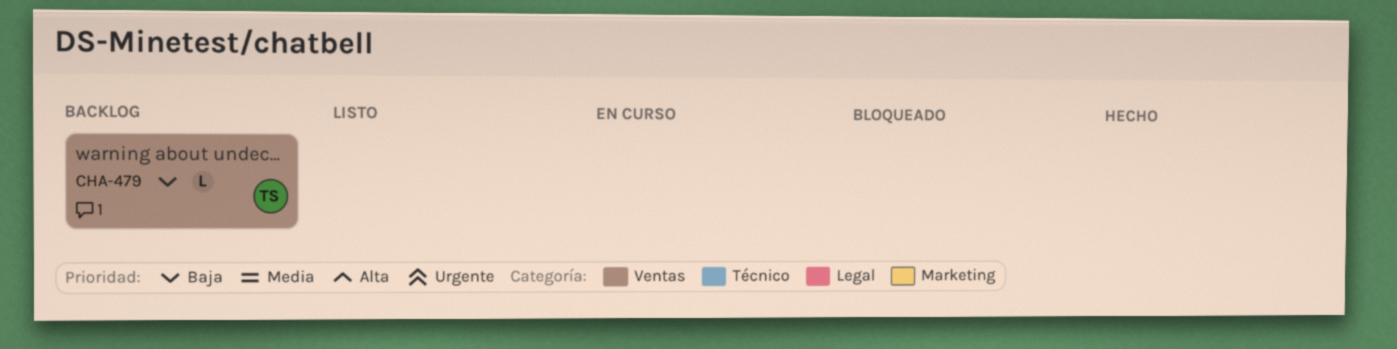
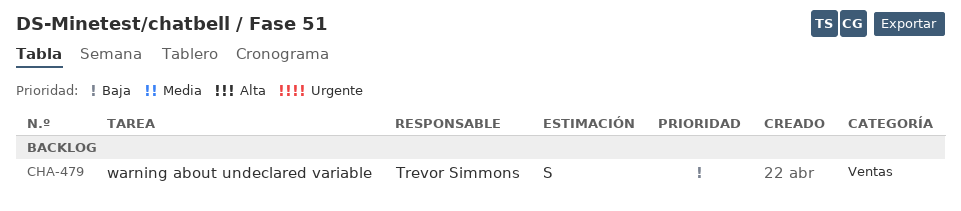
CHA-479, estimate: L -> S

